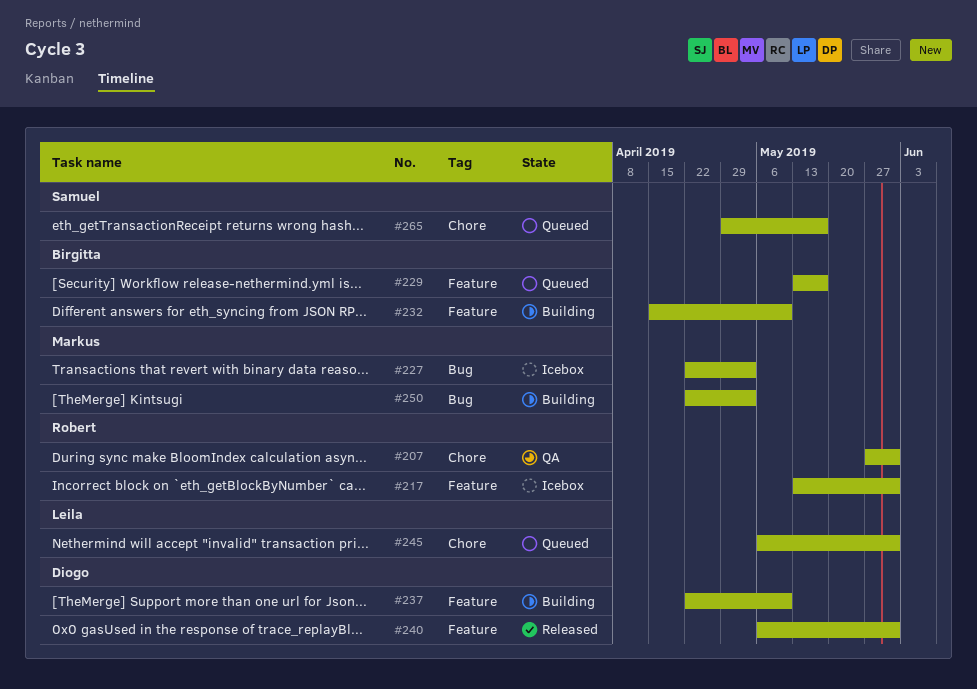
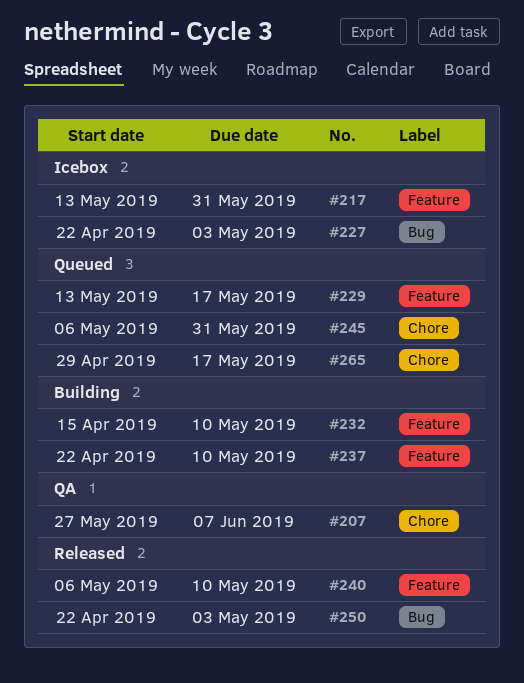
#207, due: May 31 -> Jun 7
#240, due: May 31 -> May 10
#250, status: Building -> Released

